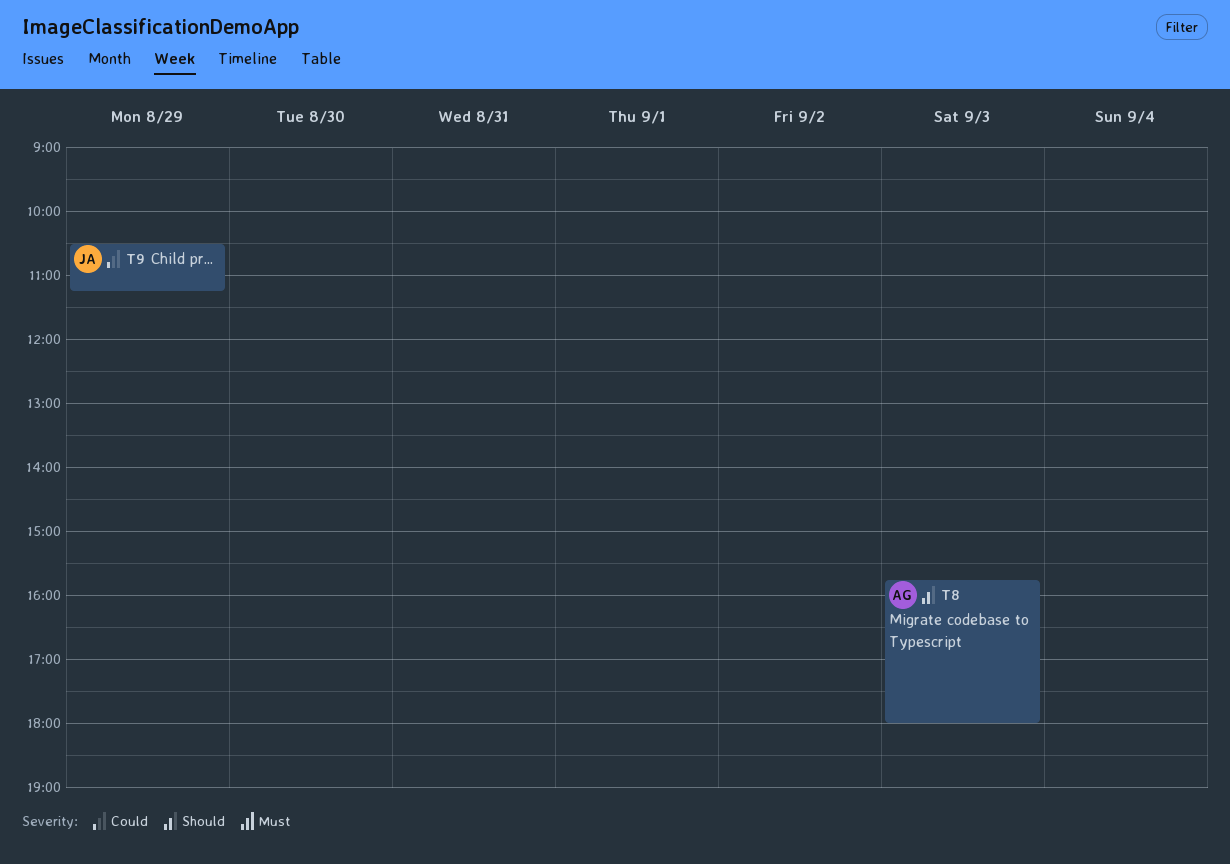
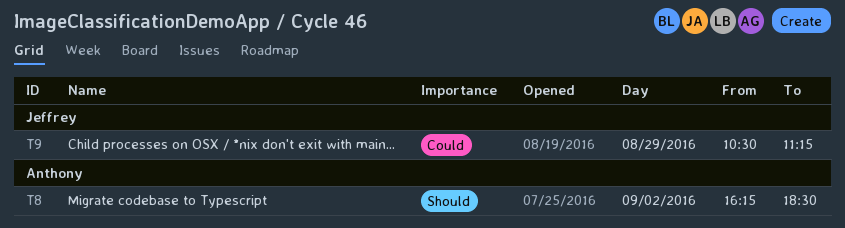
T8, day: Sep 3 -> Sep 2
T8, begins: 15:45 -> 16:15
T8, ends: 18:00 -> 18:30

